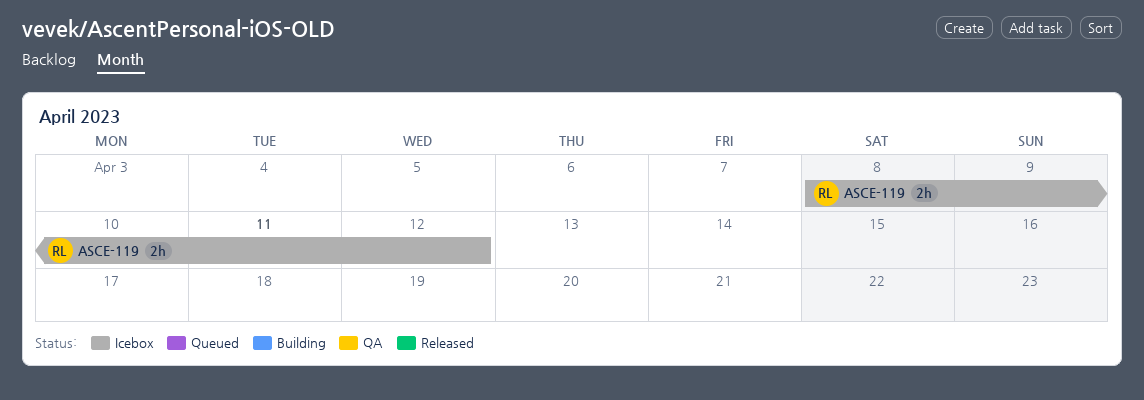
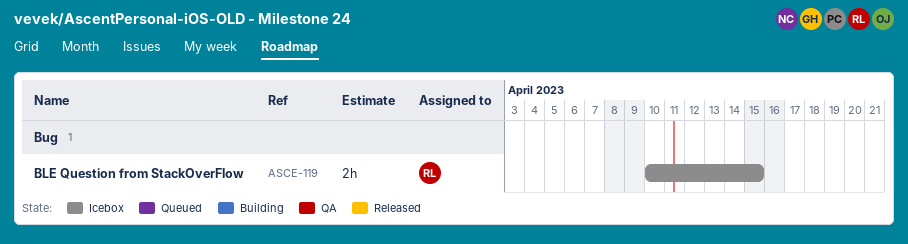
ASCE-119, start: Apr 8 -> Apr 10
ASCE-119, due: Apr 12 -> Apr 15

